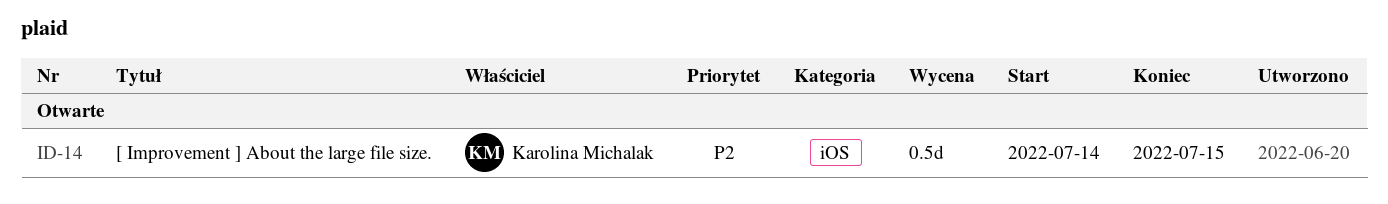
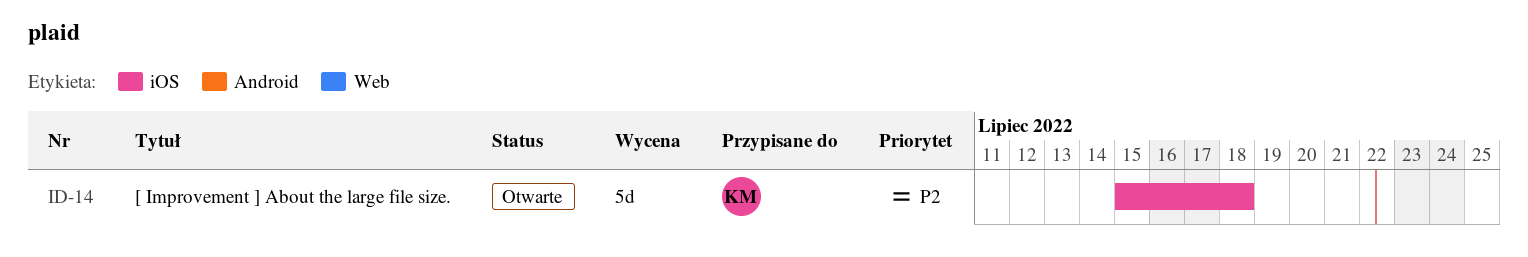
ID-14, estimate: 0.5d -> 5d
ID-14, start: Jul 14 -> Jul 15
ID-14, due: Jul 15 -> Jul 18

